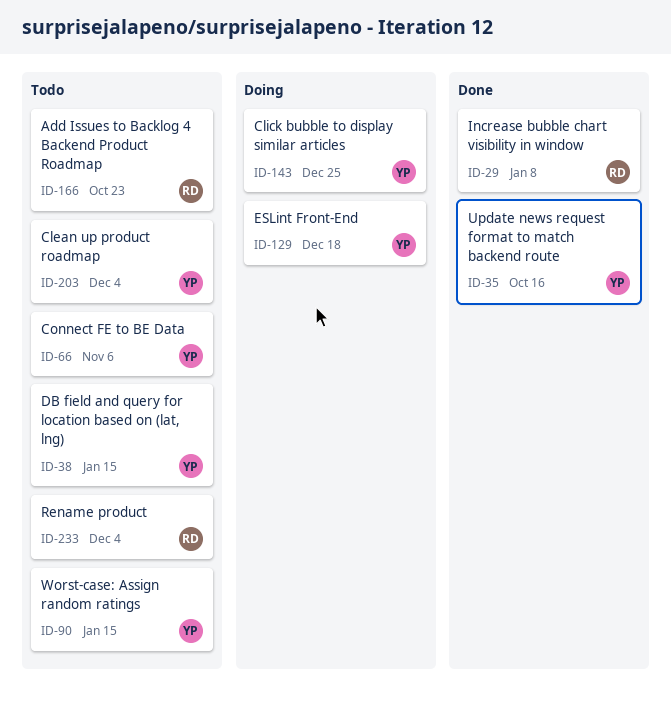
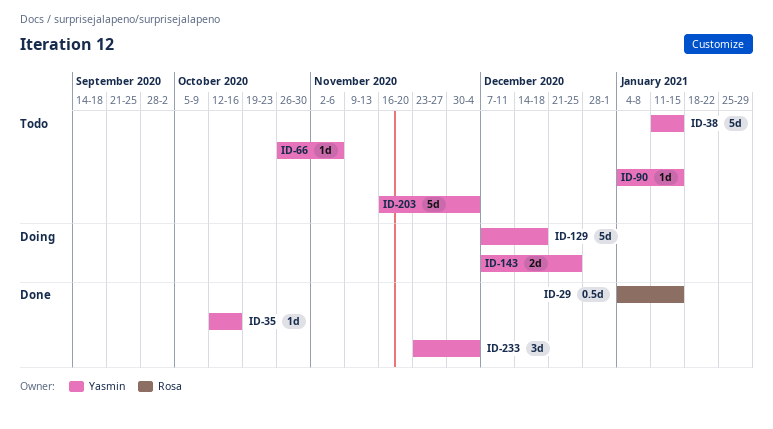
ID-29, due: Jan 8 -> Jan 15
ID-166: present -> none
ID-233, status: Todo -> Done
ID-233, owner: Rosa -> Yasmin

